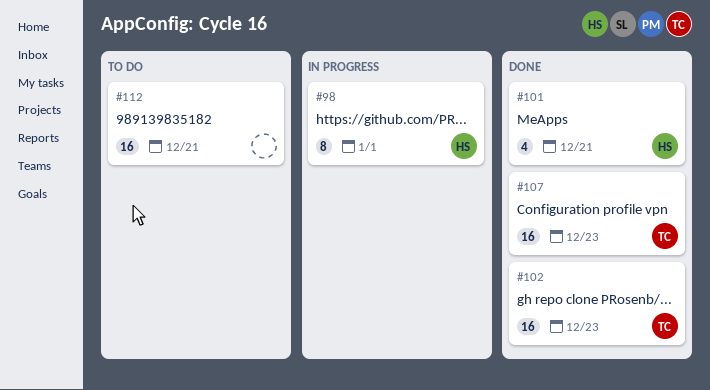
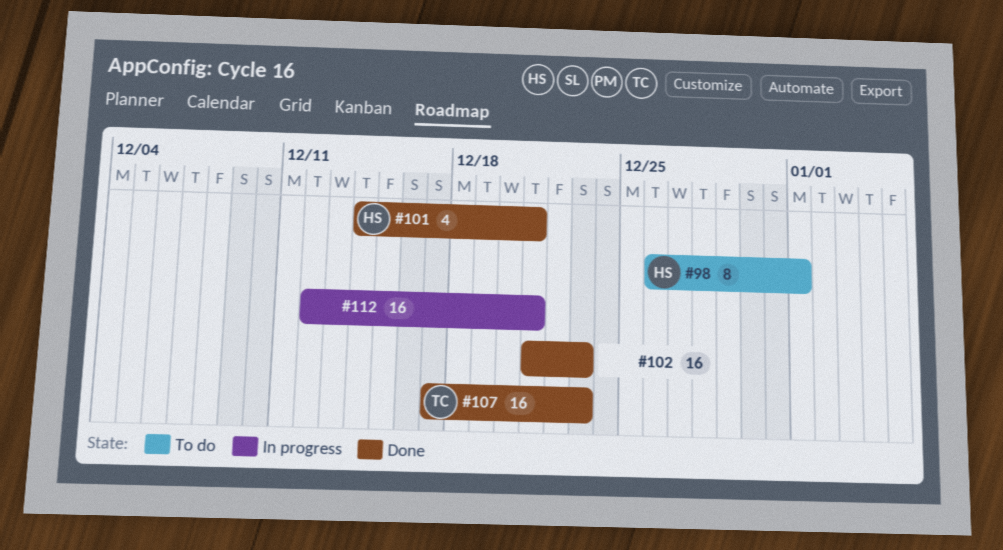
#98, status: In progress -> To do
#102, owner: TC -> none
#112, status: To do -> In progress

